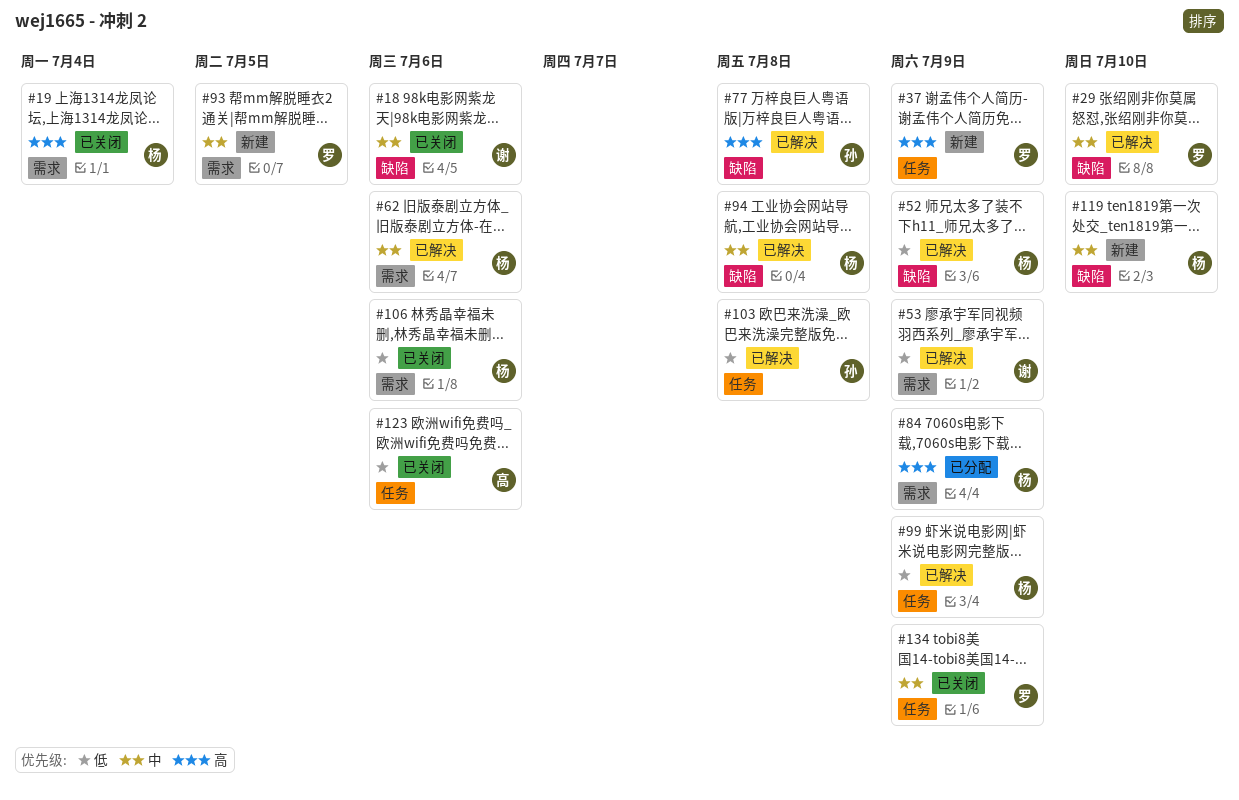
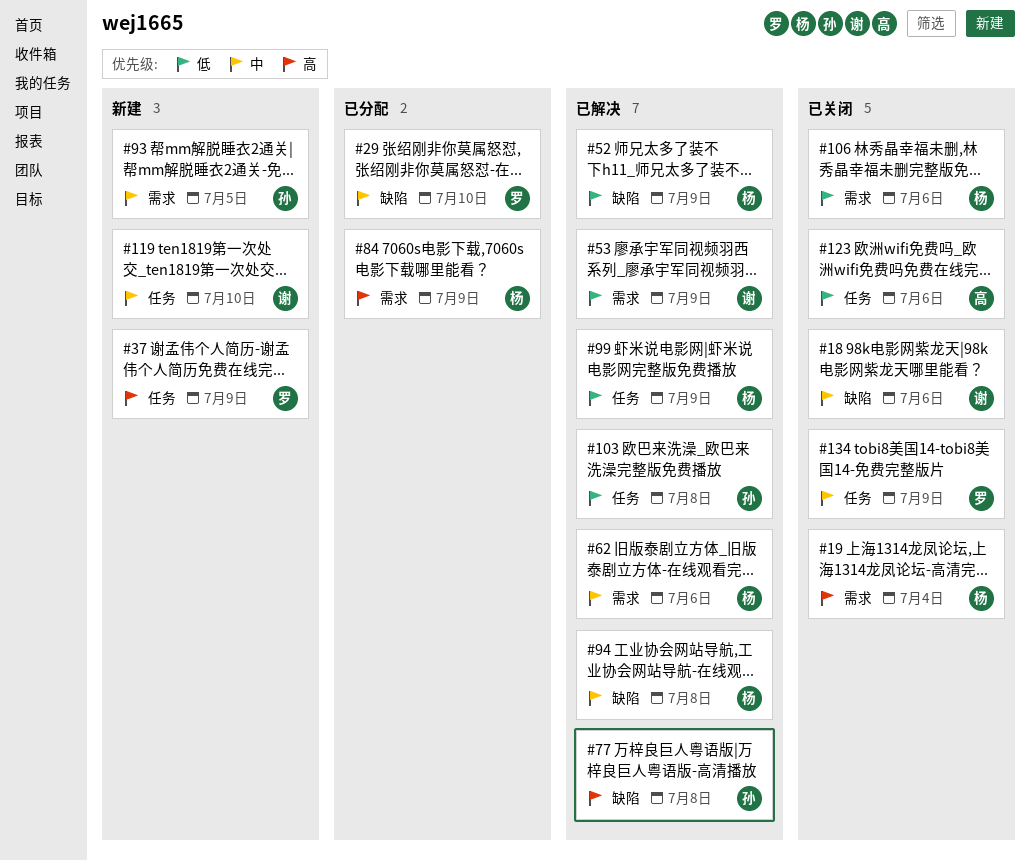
#29, status: 已解决 -> 已分配
#93, owner: 罗 -> 孙
#119, owner: 杨 -> 谢
#119, label: 缺陷 -> 任务

